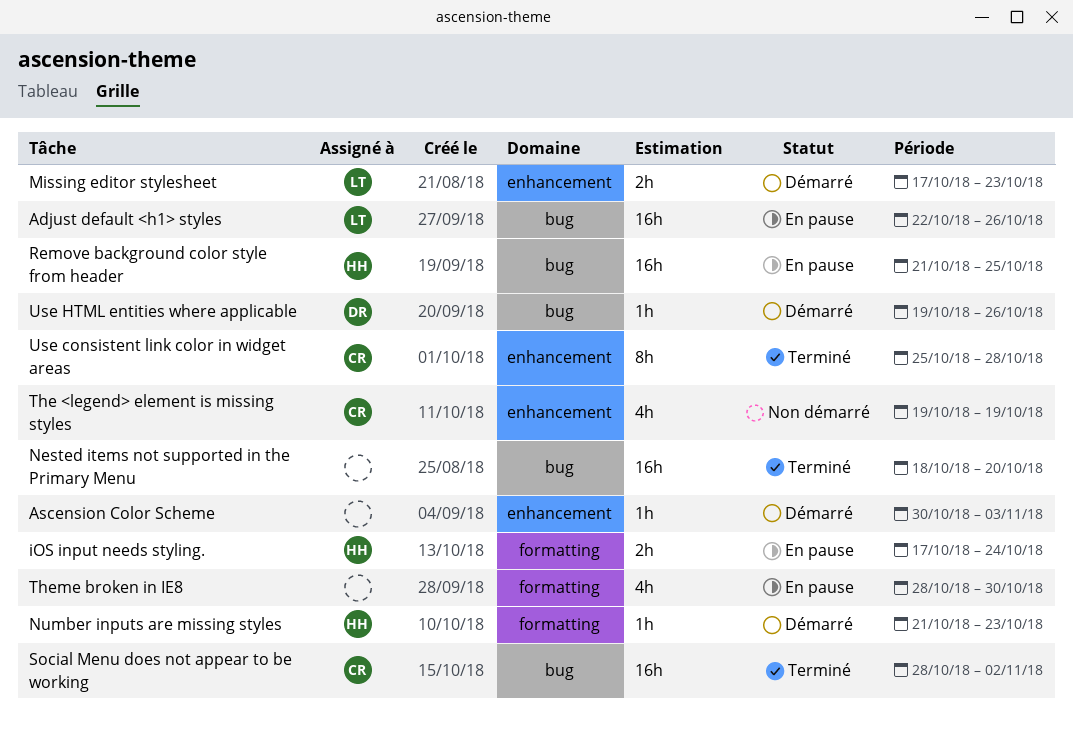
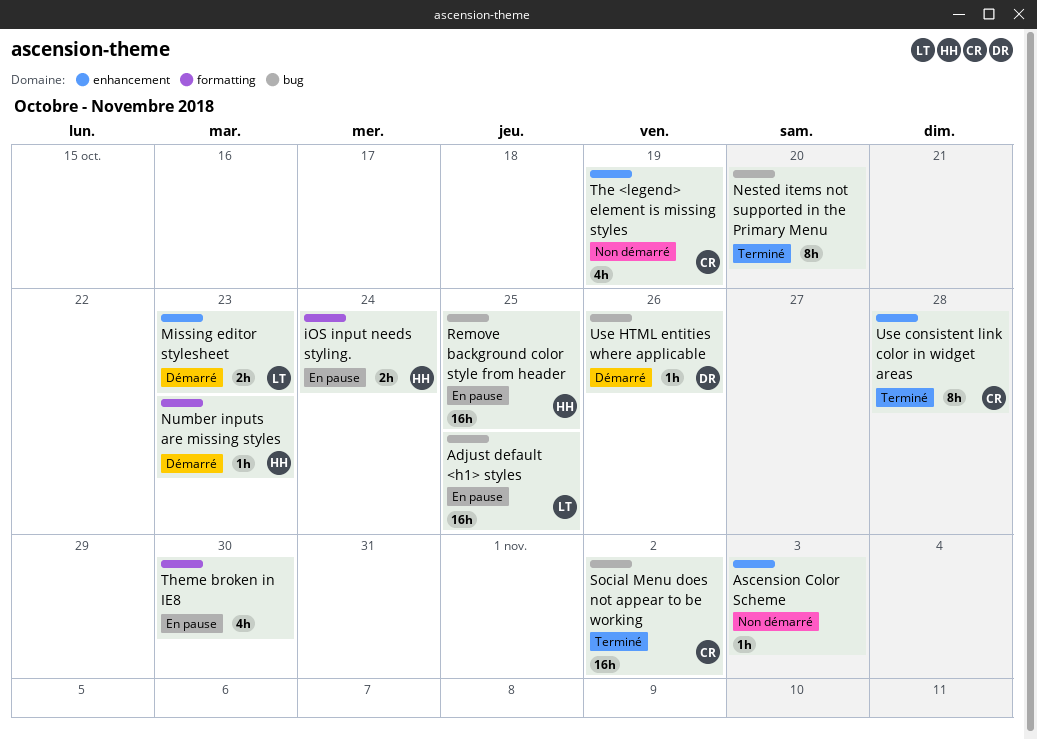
Adjust default <h1> styles, due: Oct 26 -> Oct 25
Ascension Color Scheme, status: Démarré -> Non démarré
Nested items not supported in the Primary Menu, estimate: 16h -> 8h

